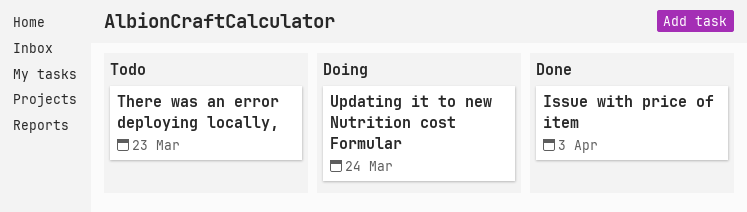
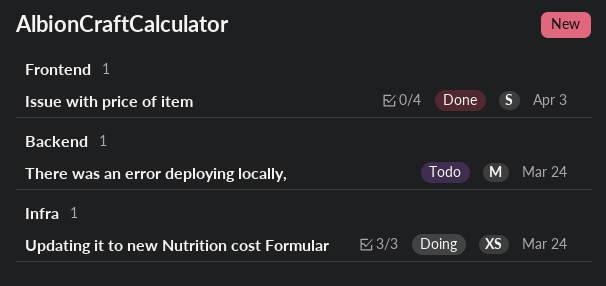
There was an error deploying locally,, due: Mar 23 -> Mar 24

